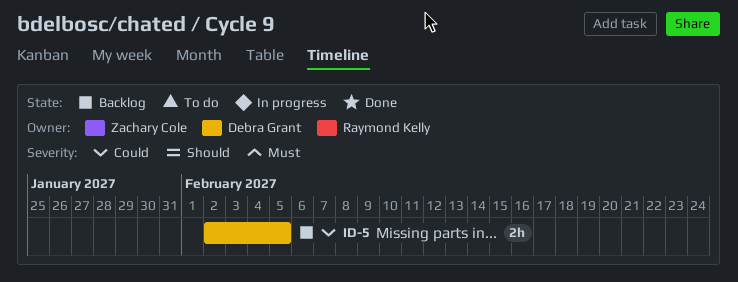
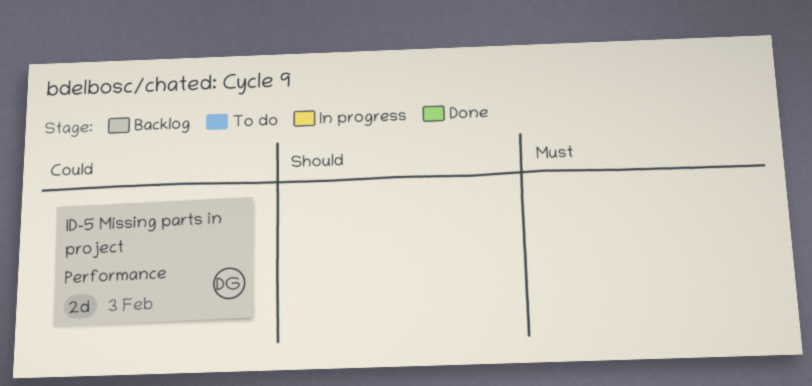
ID-5, estimate: 2h -> 2d
ID-5, due: Feb 5 -> Feb 3

